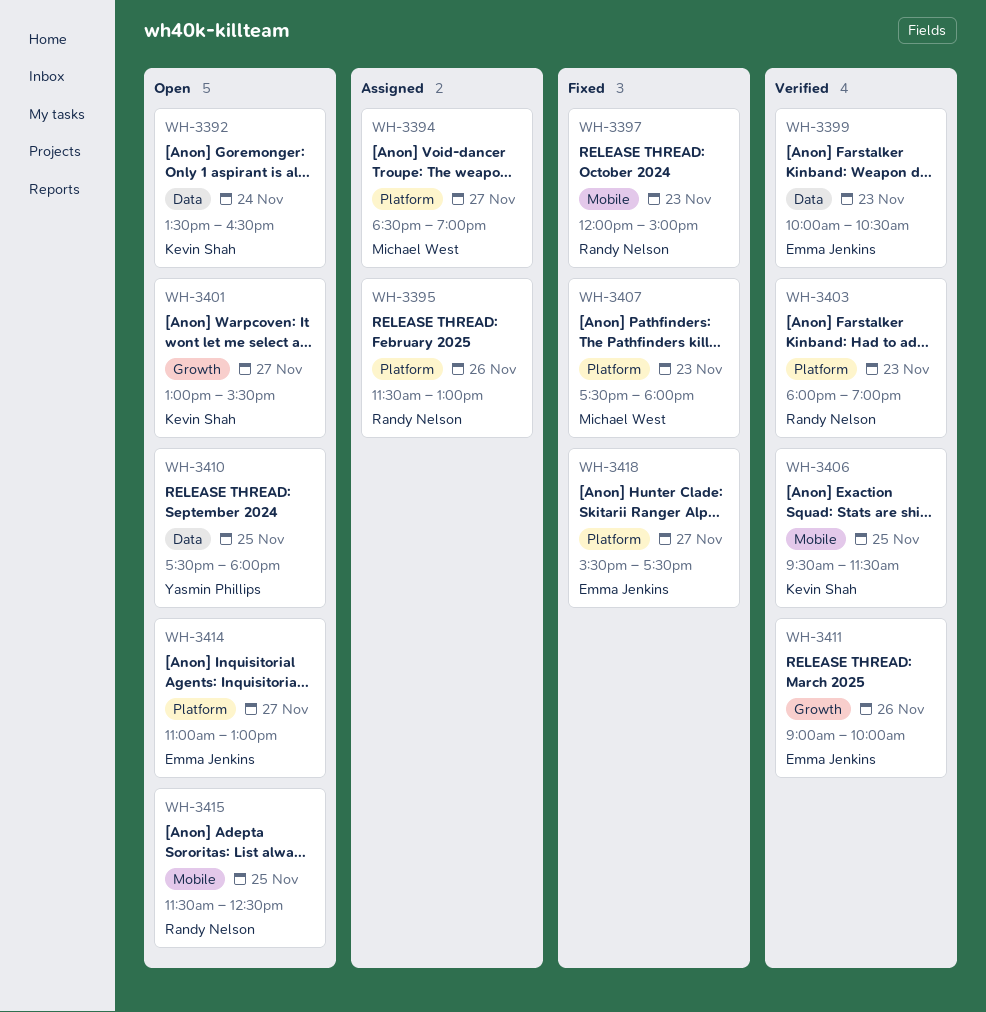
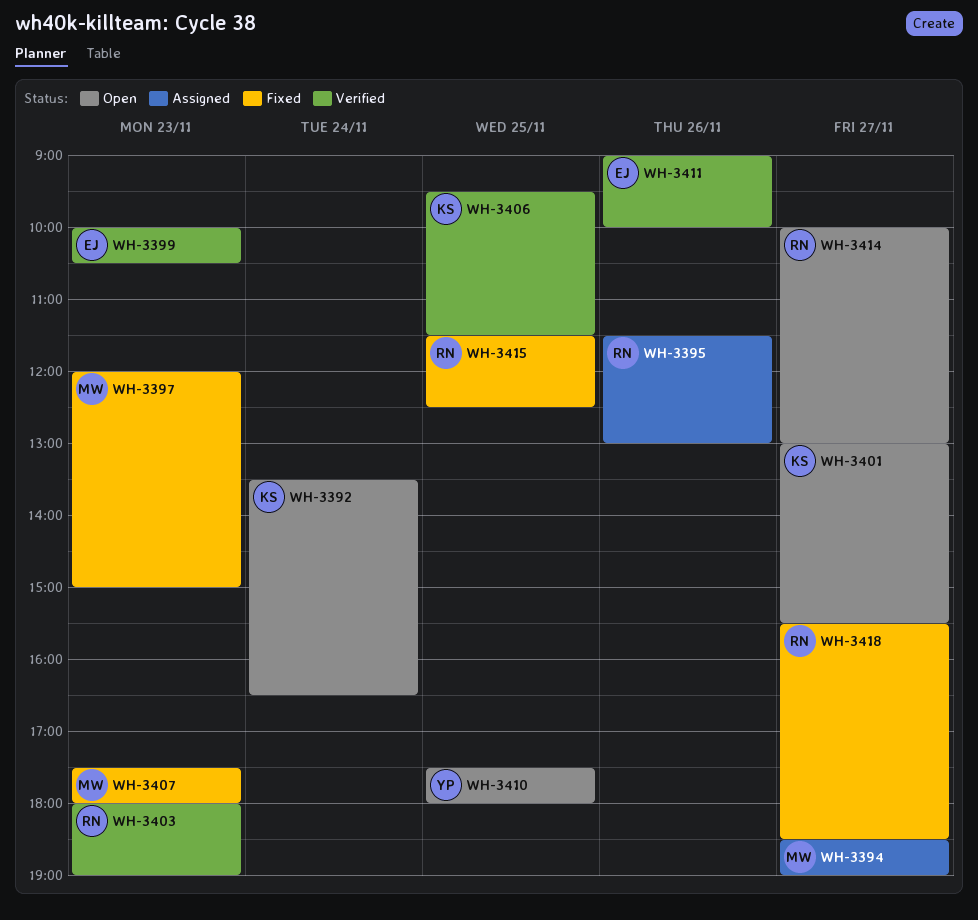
WH-3397, owner: Randy Nelson -> Michael West
WH-3414, owner: Emma Jenkins -> Randy Nelson
WH-3414, begins: 11:00 -> 10:00
WH-3415, status: Open -> Fixed
WH-3418, owner: Emma Jenkins -> Randy Nelson
WH-3418, ends: 17:30 -> 18:30

